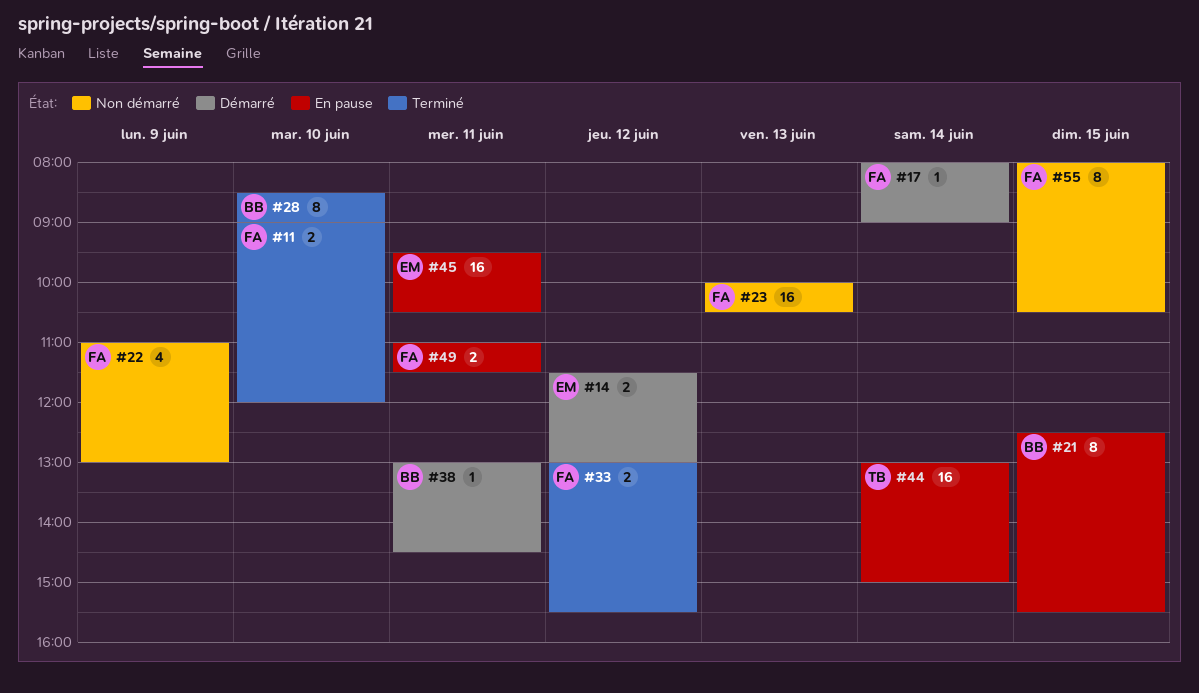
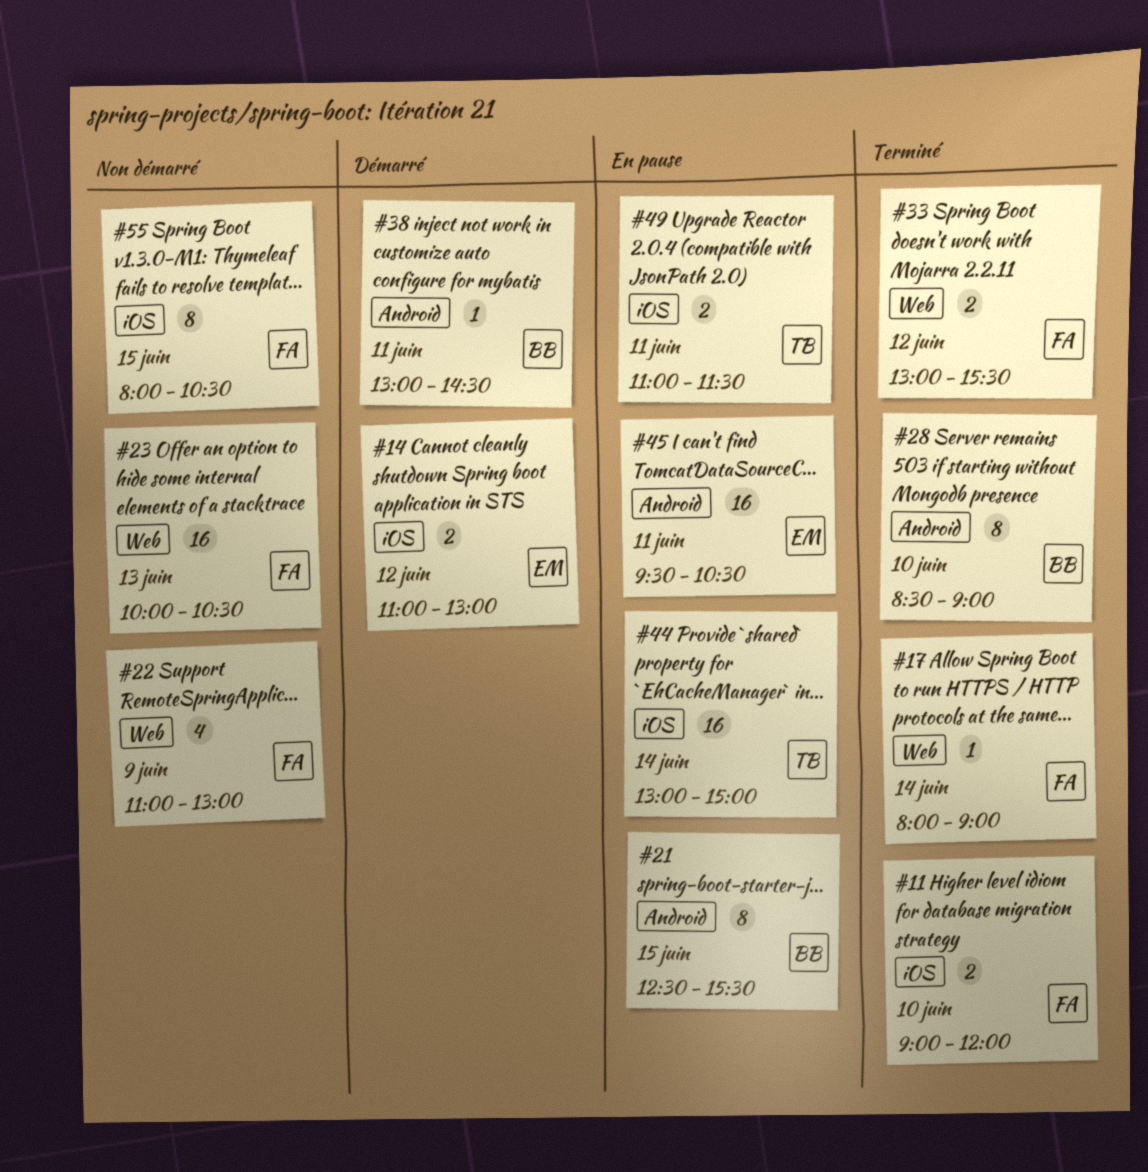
#14, begins: 11:30 -> 11:00
#17, status: Démarré -> Terminé
#49, owner: FA -> TB

